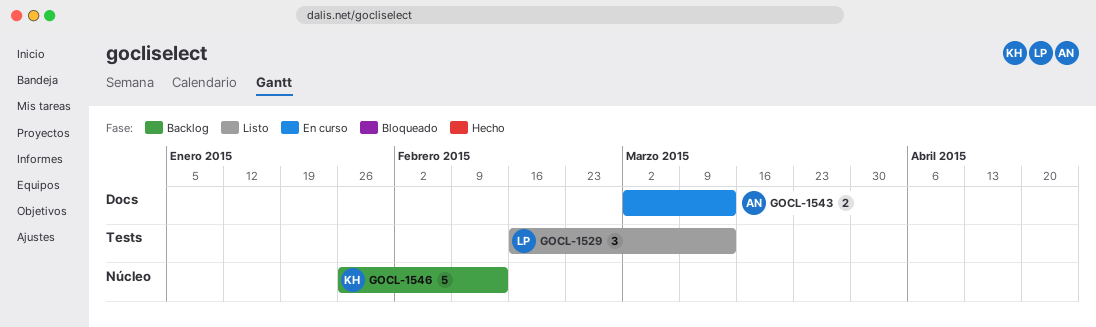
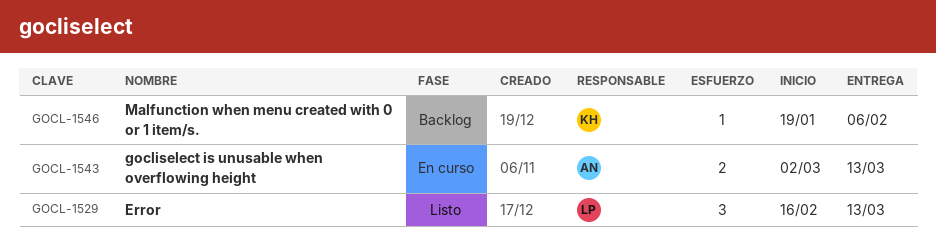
GOCL-1546, estimate: 5 -> 1
GOCL-1546, start: Jan 26 -> Jan 19
GOCL-1546, due: Feb 13 -> Feb 6

